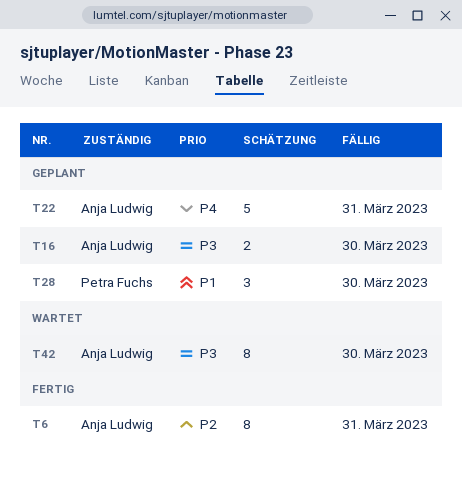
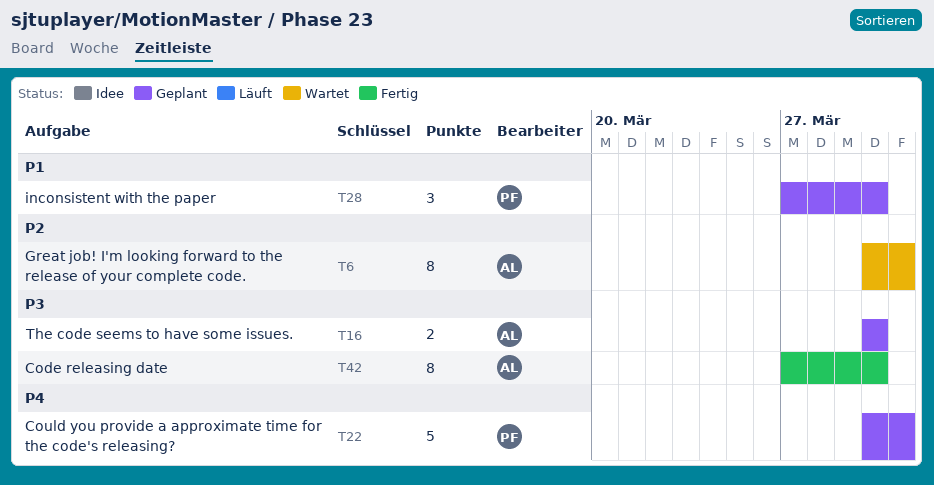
T6, status: Fertig -> Wartet
T22, owner: Anja Ludwig -> Petra Fuchs
T42, status: Wartet -> Fertig

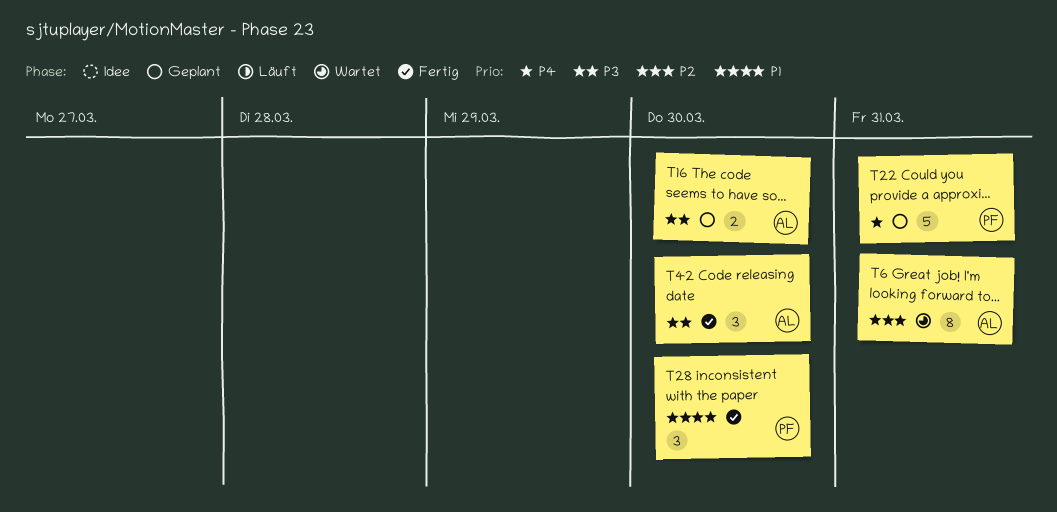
T28, status: Geplant -> Fertig
T42, estimate: 8 -> 3

